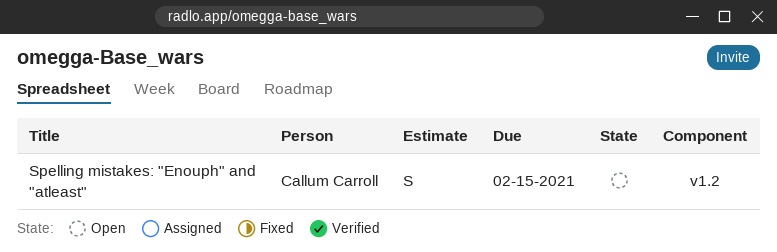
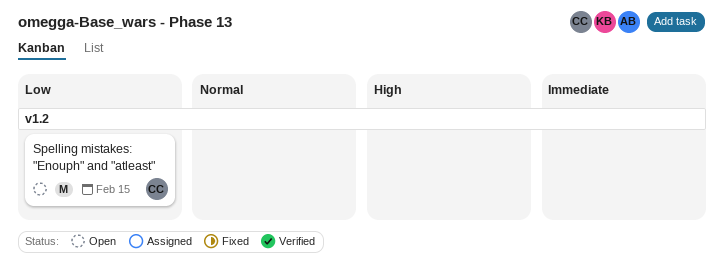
Spelling mistakes: "Enouph" and "atleast", estimate: S -> M

